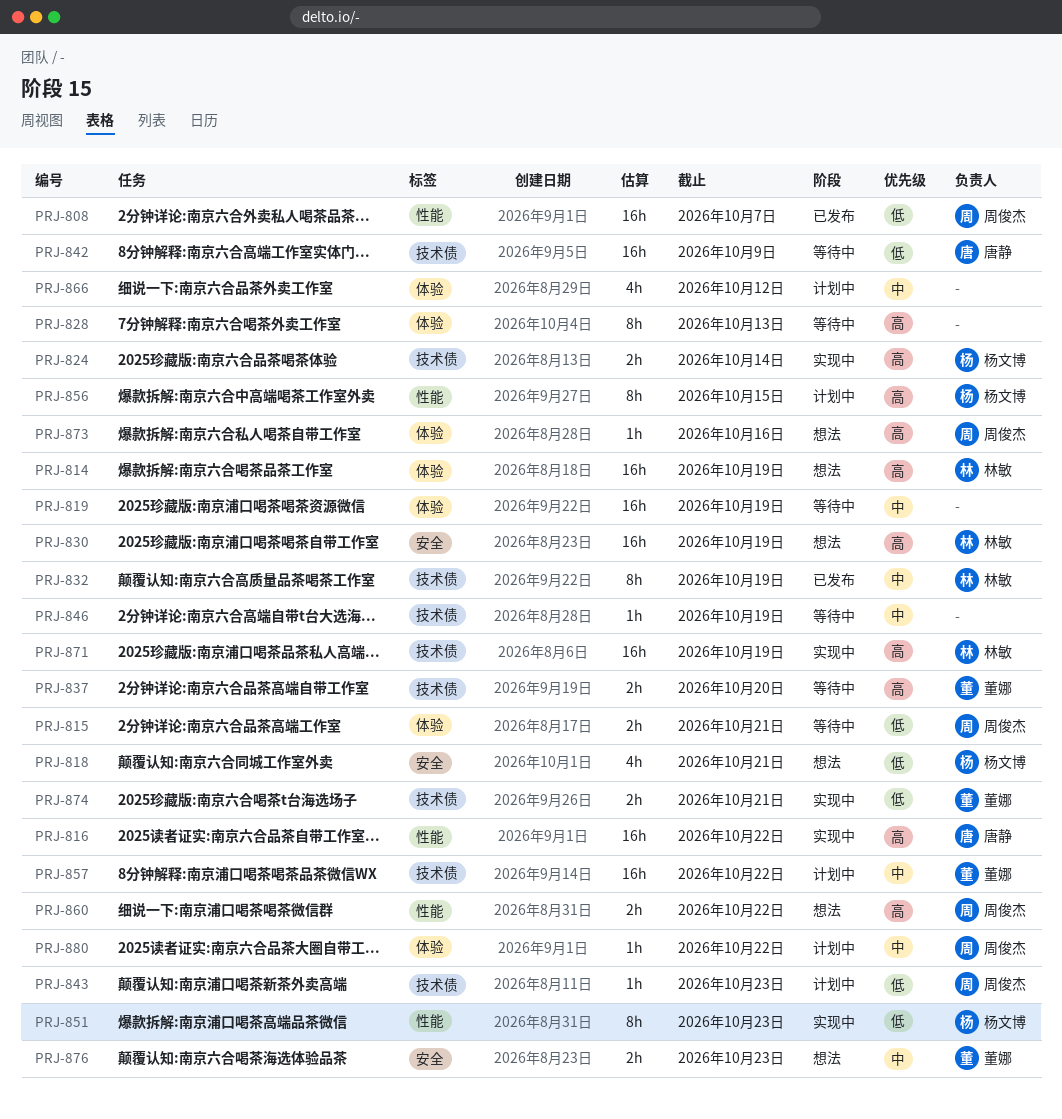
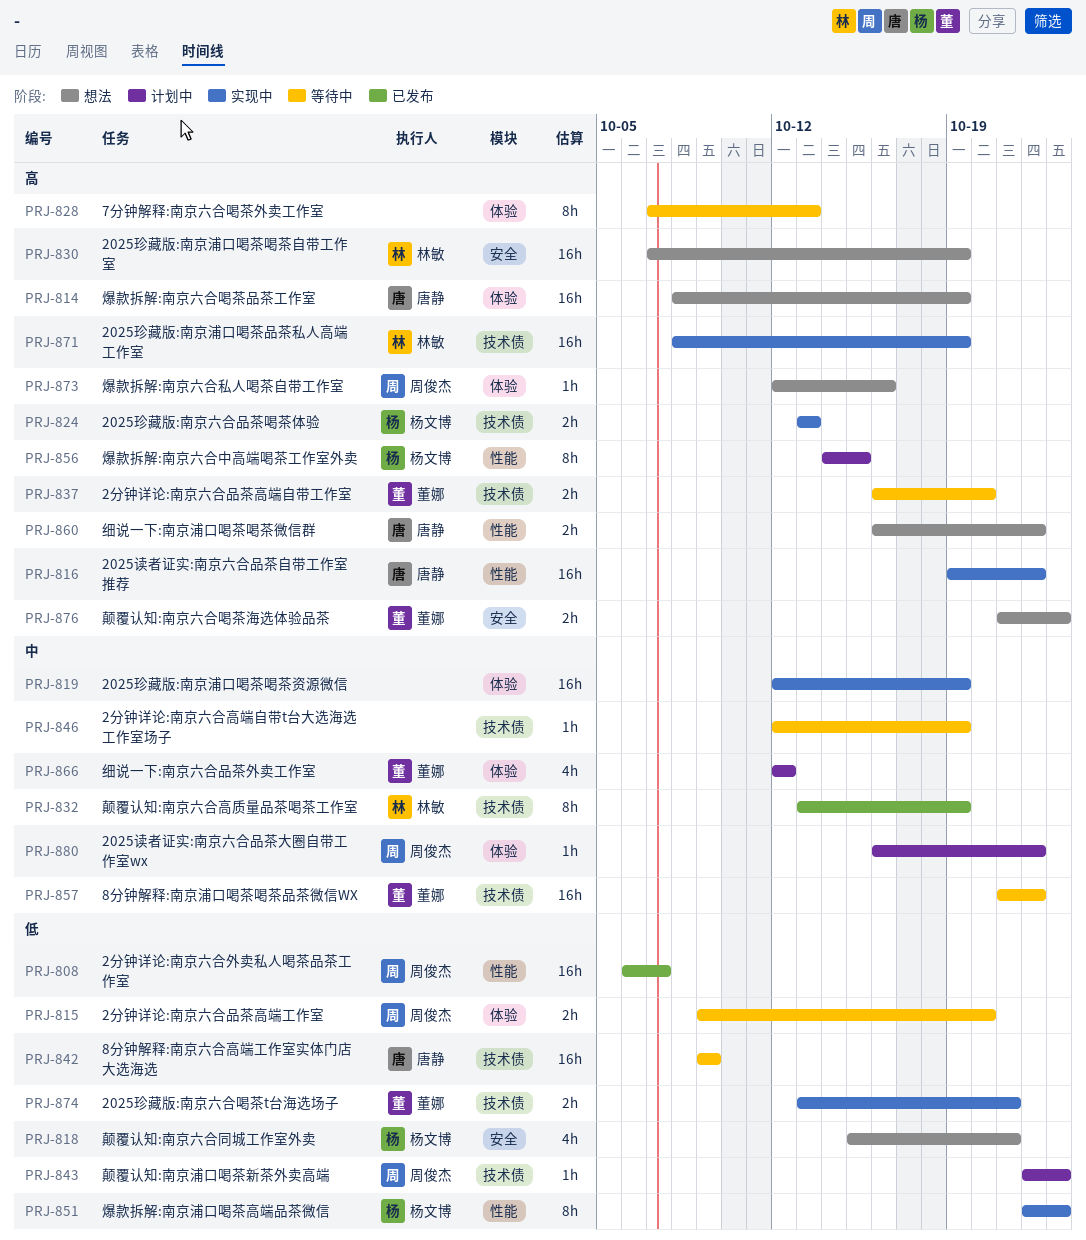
PRJ-814, owner: 林敏 -> 唐静
PRJ-815, due: Oct 21 -> Oct 20
PRJ-819, status: 等待中 -> 实现中
PRJ-824, due: Oct 14 -> Oct 13
PRJ-857, status: 计划中 -> 等待中
PRJ-860, owner: 周俊杰 -> 唐静
PRJ-866, owner: none -> 董娜
PRJ-876, priority: 中 -> 高

